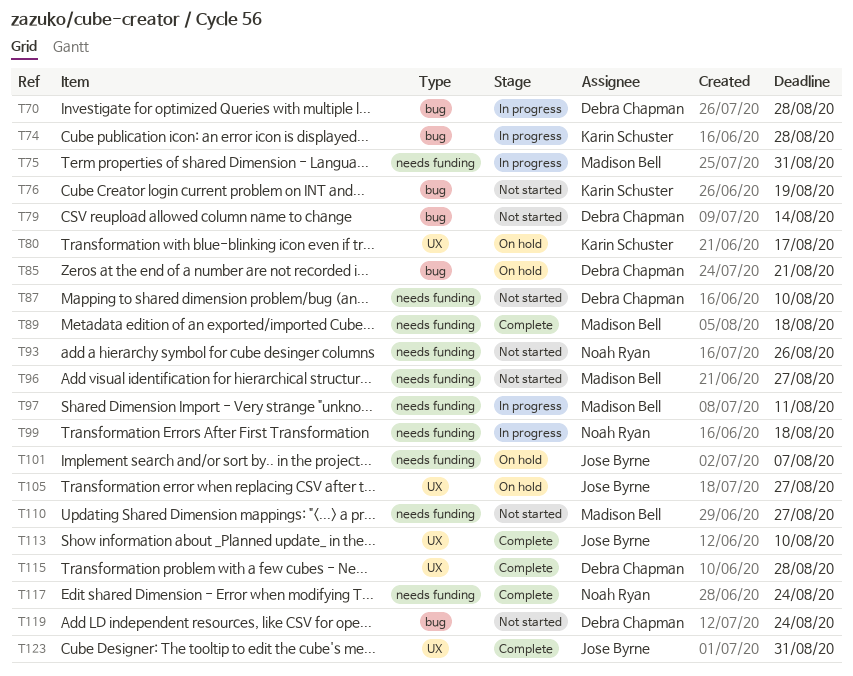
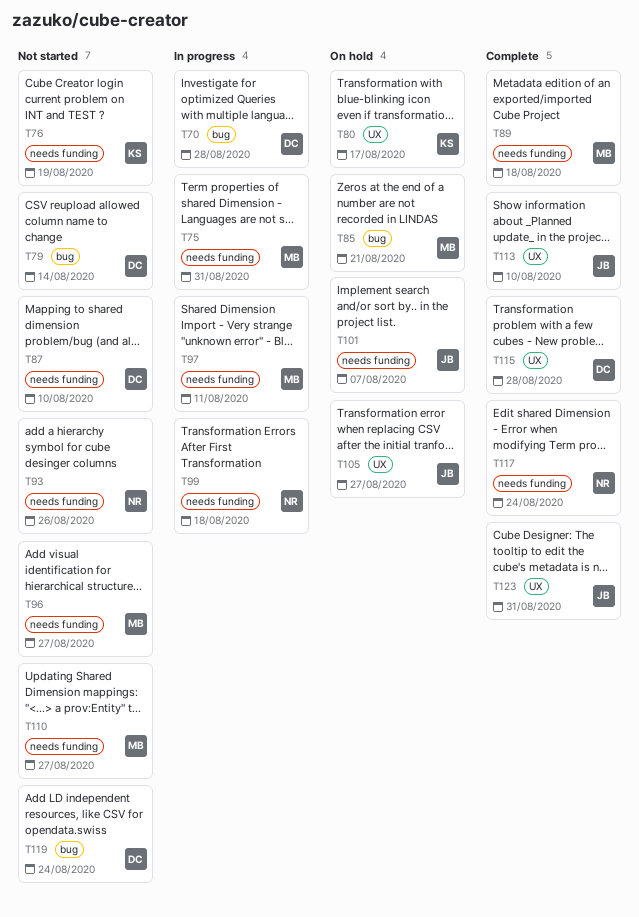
T74: present -> none
T76, label: bug -> needs funding
T85, owner: Debra Chapman -> Madison Bell

